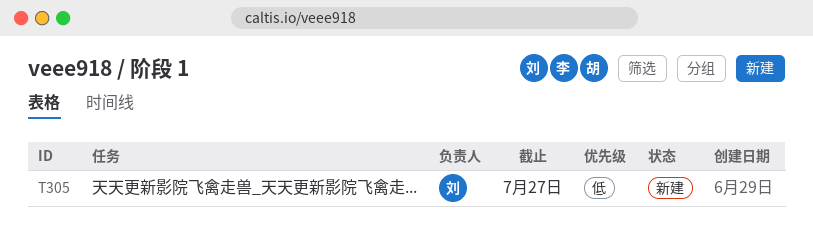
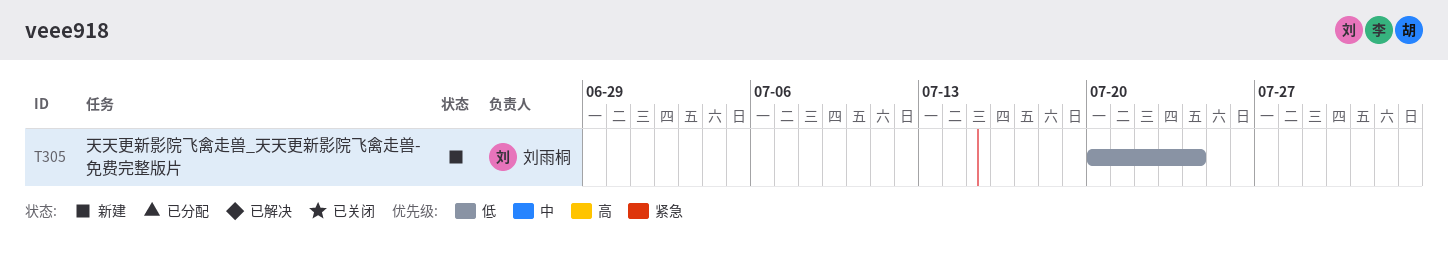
T305, due: Jul 27 -> Jul 24

